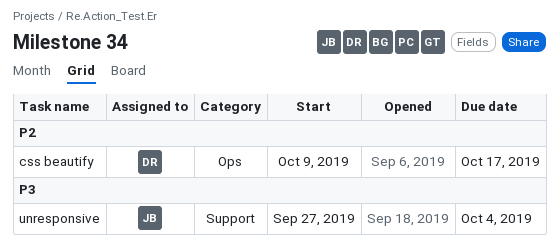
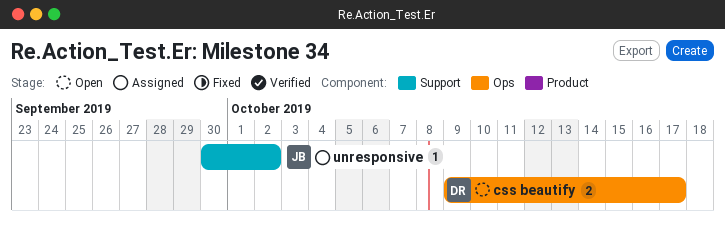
unresponsive, start: Sep 27 -> Sep 30
unresponsive, due: Oct 4 -> Oct 2

